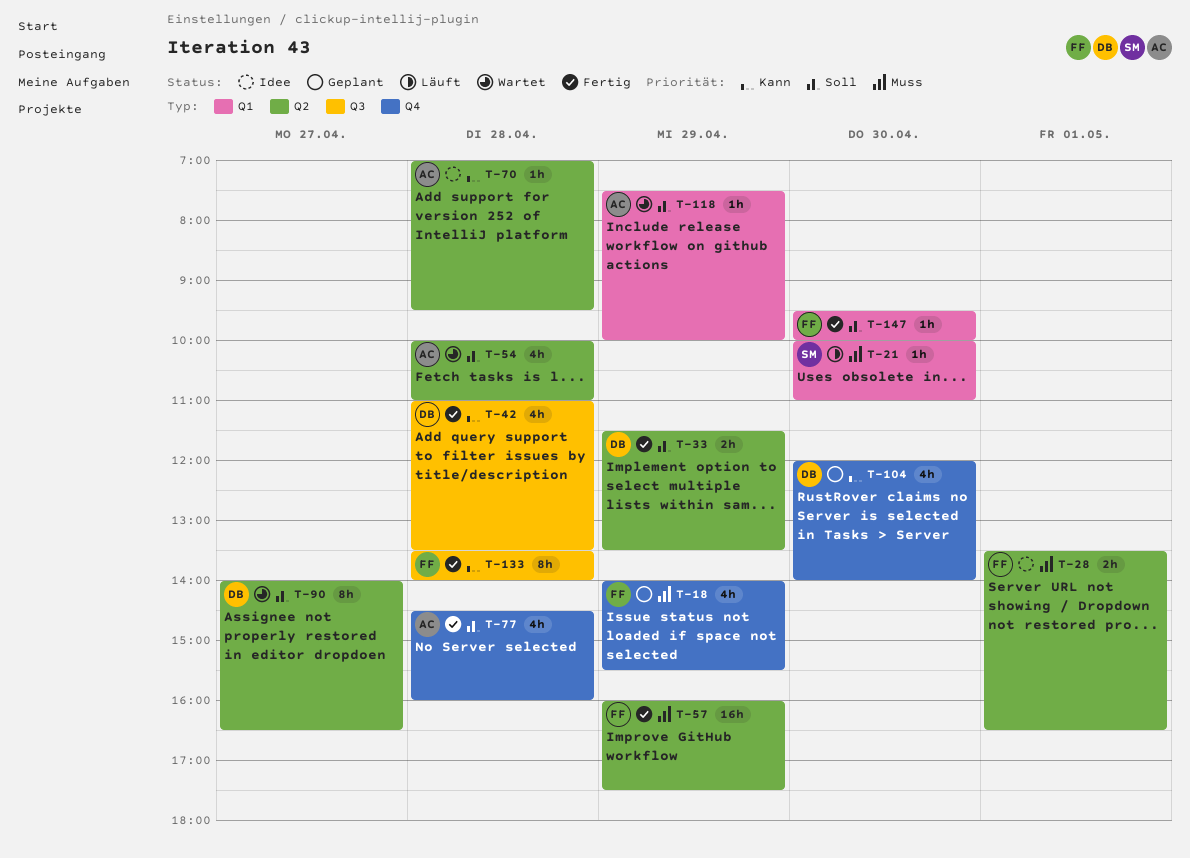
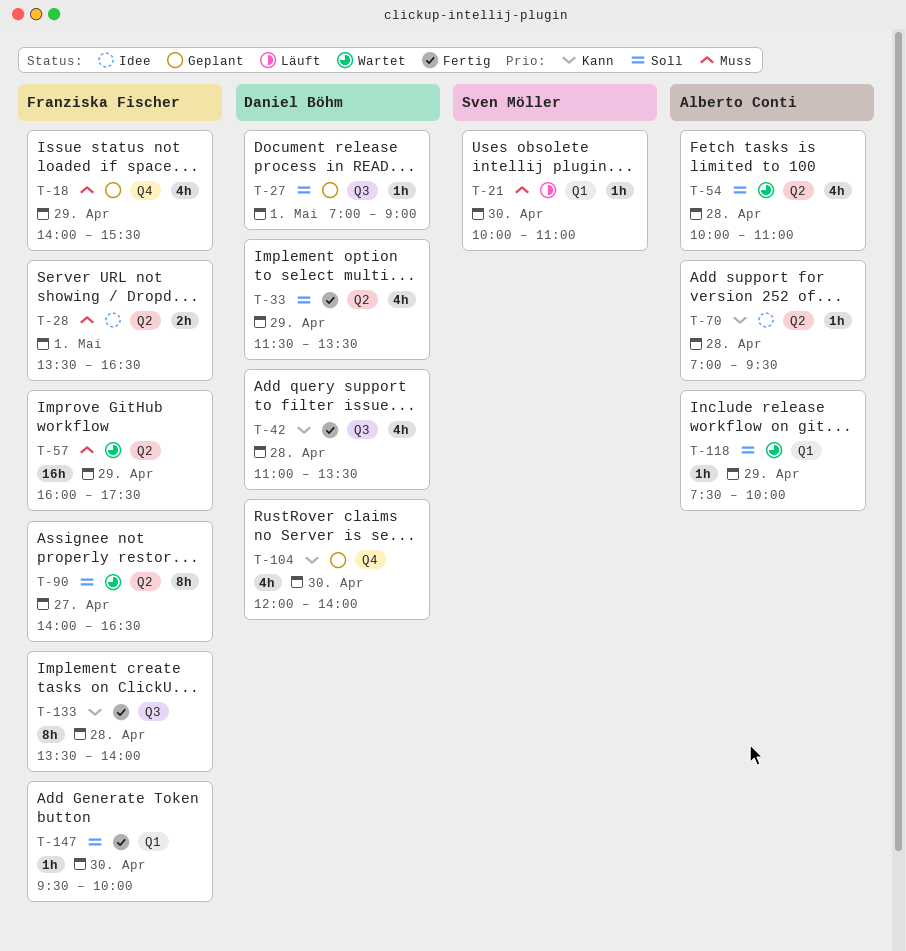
T-27: none -> present
T-33, estimate: 2h -> 4h
T-57, status: Fertig -> Wartet
T-77: present -> none
T-90, owner: Daniel Böhm -> Franziska Fischer

